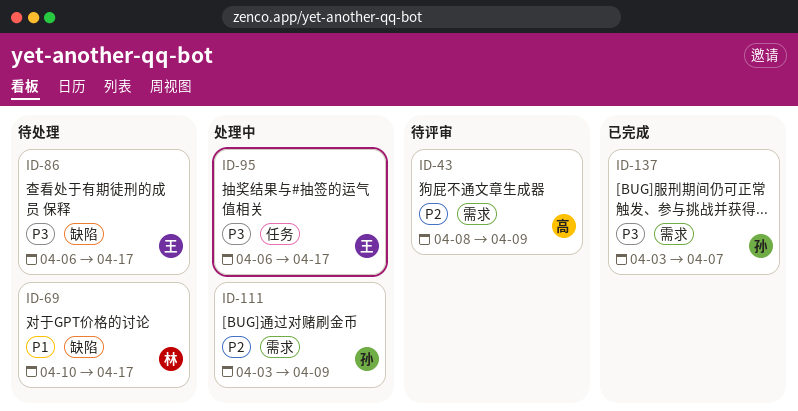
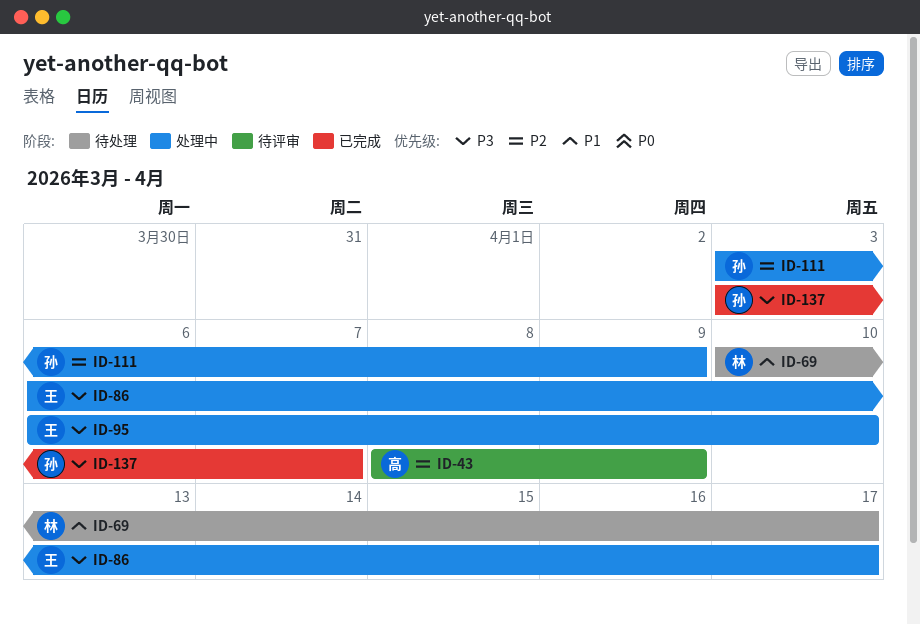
ID-86, status: 待处理 -> 处理中
ID-95, due: Apr 17 -> Apr 10

